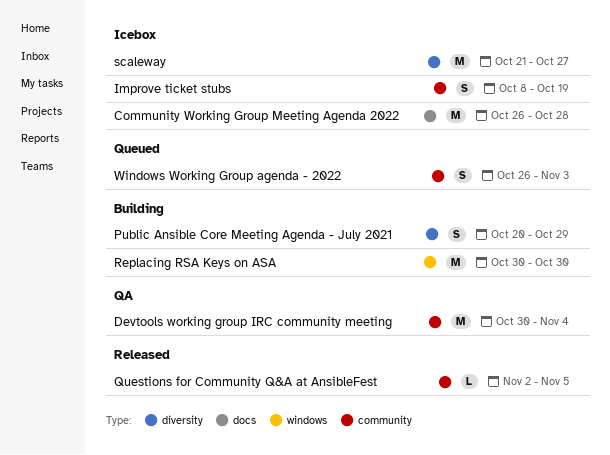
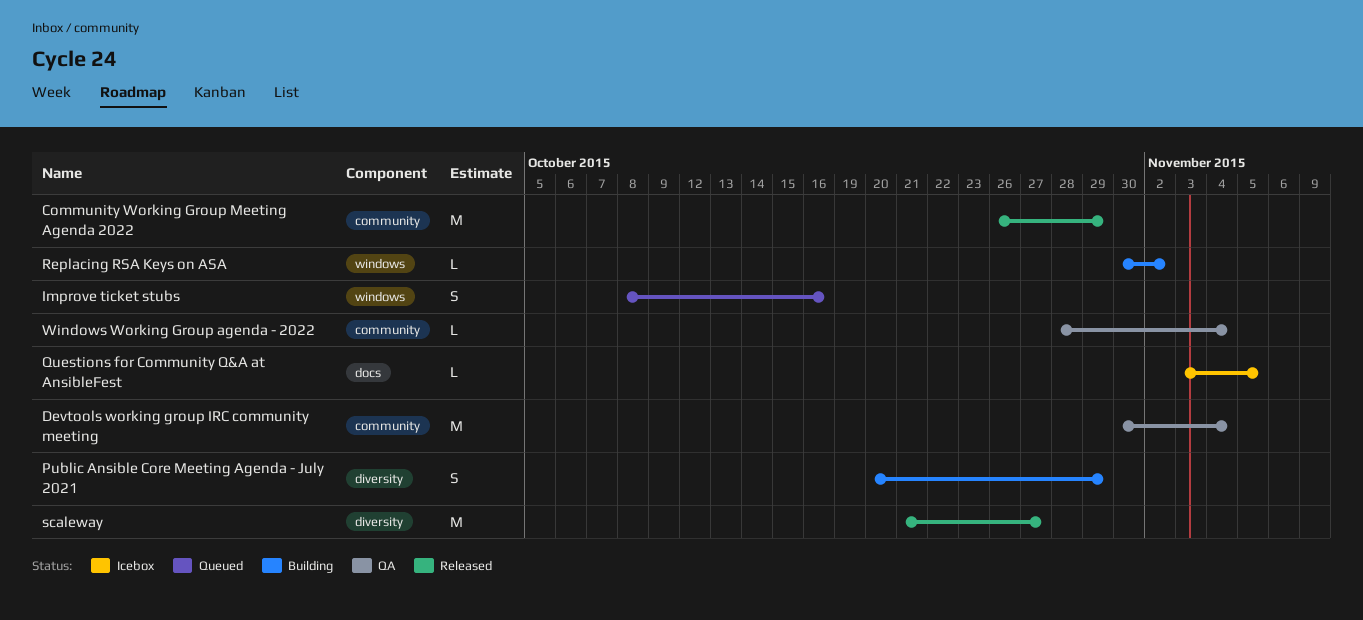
Community Working Group Meeting Agenda 2022, status: Icebox -> Released
Community Working Group Meeting Agenda 2022, label: docs -> community
Community Working Group Meeting Agenda 2022, due: Oct 28 -> Oct 29
Improve ticket stubs, status: Icebox -> Queued
Improve ticket stubs, label: community -> windows
Improve ticket stubs, due: Oct 19 -> Oct 16
Questions for Community Q&A at AnsibleFest, status: Released -> Icebox
Questions for Community Q&A at AnsibleFest, label: community -> docs
Questions for Community Q&A at AnsibleFest, start: Nov 2 -> Nov 3
Replacing RSA Keys on ASA, estimate: M -> L
Replacing RSA Keys on ASA, due: Oct 30 -> Nov 2
scaleway, status: Icebox -> Released
Windows Working Group agenda - 2022, status: Queued -> QA
Windows Working Group agenda - 2022, estimate: S -> L
Windows Working Group agenda - 2022, start: Oct 26 -> Oct 28
Windows Working Group agenda - 2022, due: Nov 3 -> Nov 4

